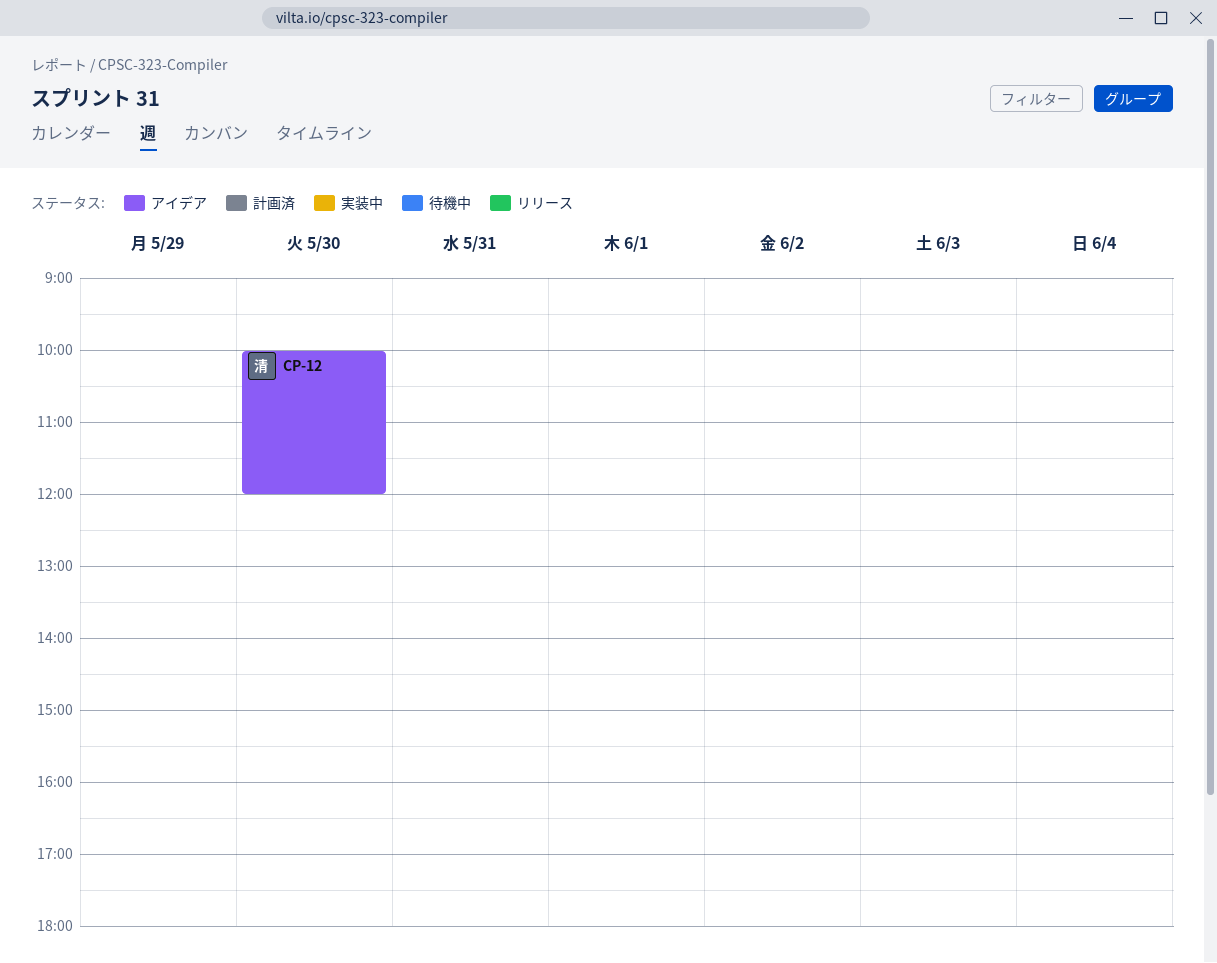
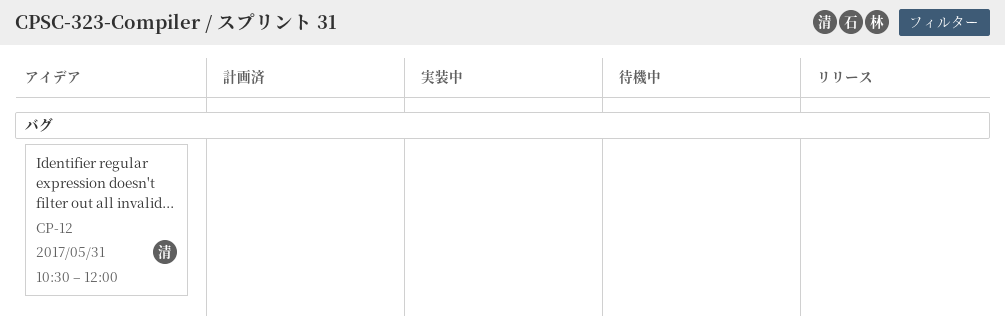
CP-12, day: May 30 -> May 31
CP-12, begins: 10:00 -> 10:30

